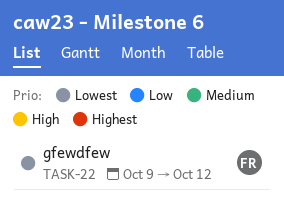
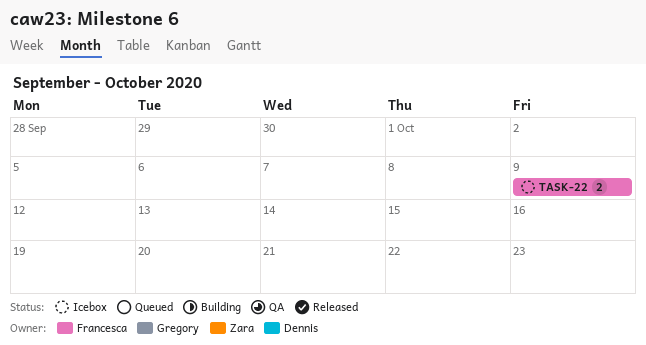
TASK-22, due: Oct 12 -> Oct 9

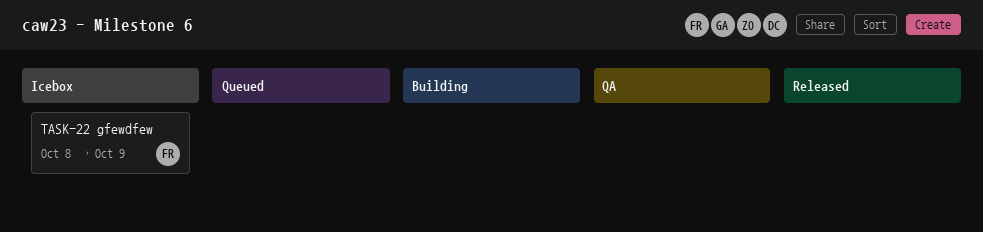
TASK-22, start: Oct 9 -> Oct 8

